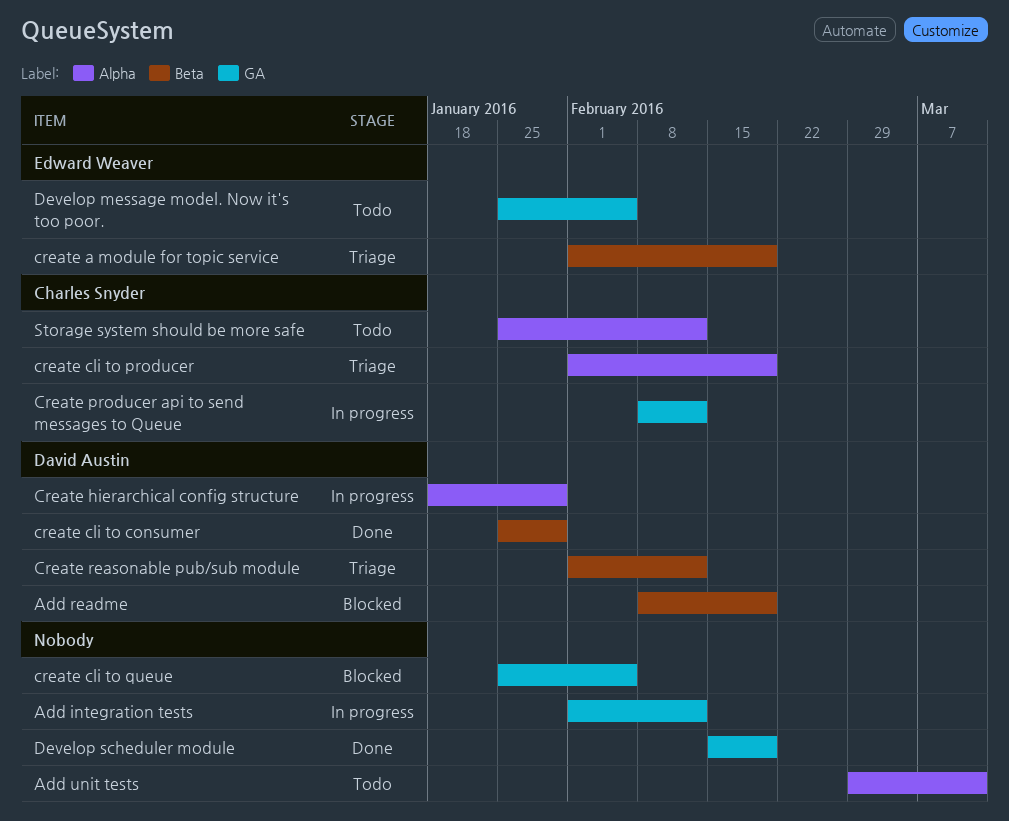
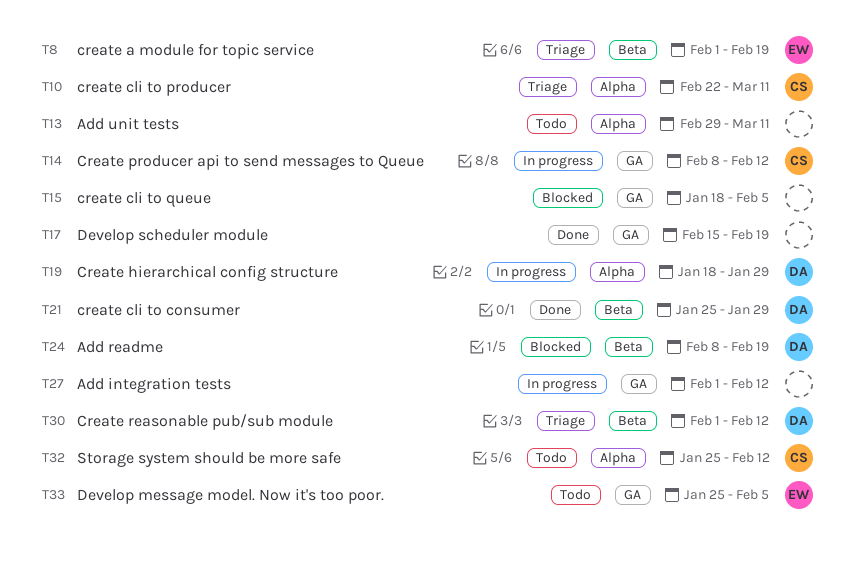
create cli to producer, start: Feb 1 -> Feb 22
create cli to producer, due: Feb 19 -> Mar 11
create cli to queue, start: Jan 25 -> Jan 18

